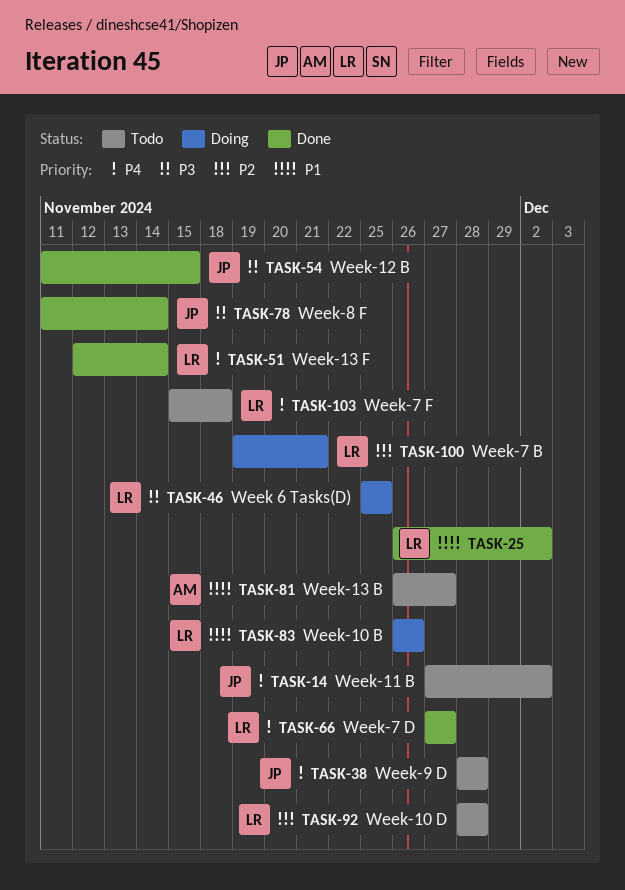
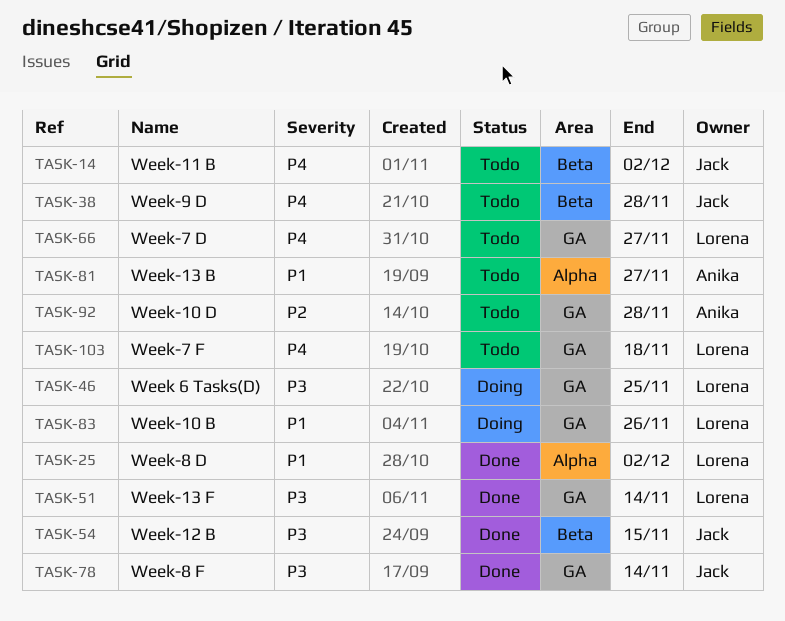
TASK-51, priority: P4 -> P3
TASK-66, status: Done -> Todo
TASK-92, owner: Lorena -> Anika
TASK-100: present -> none

